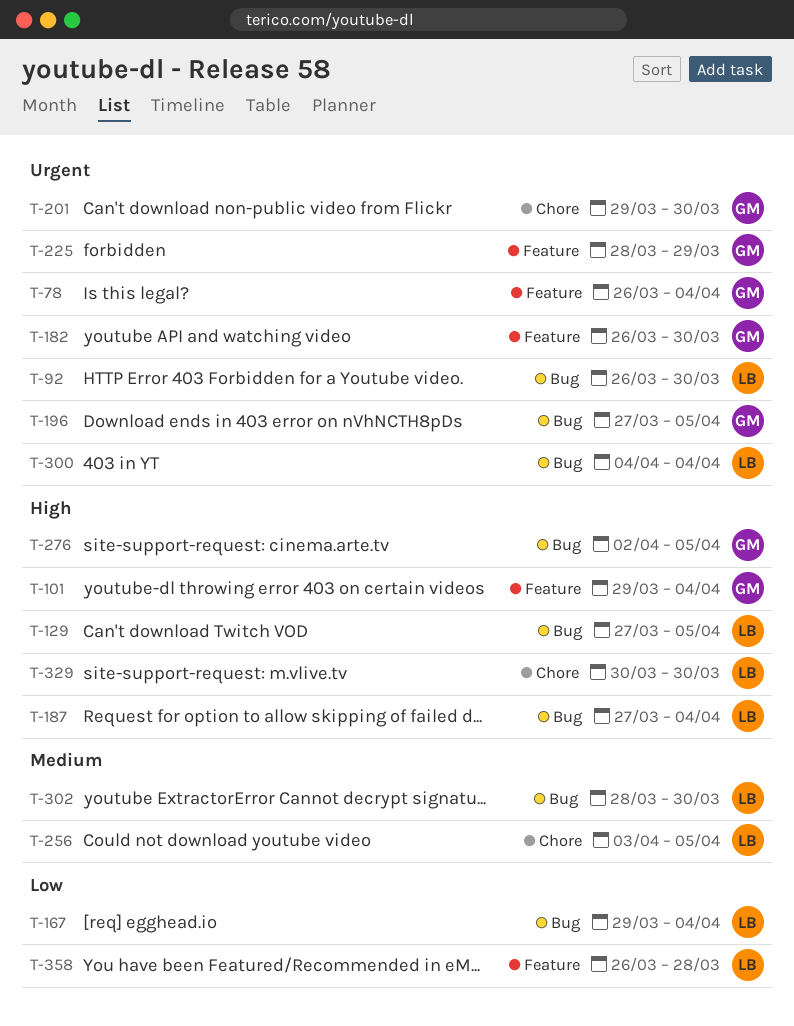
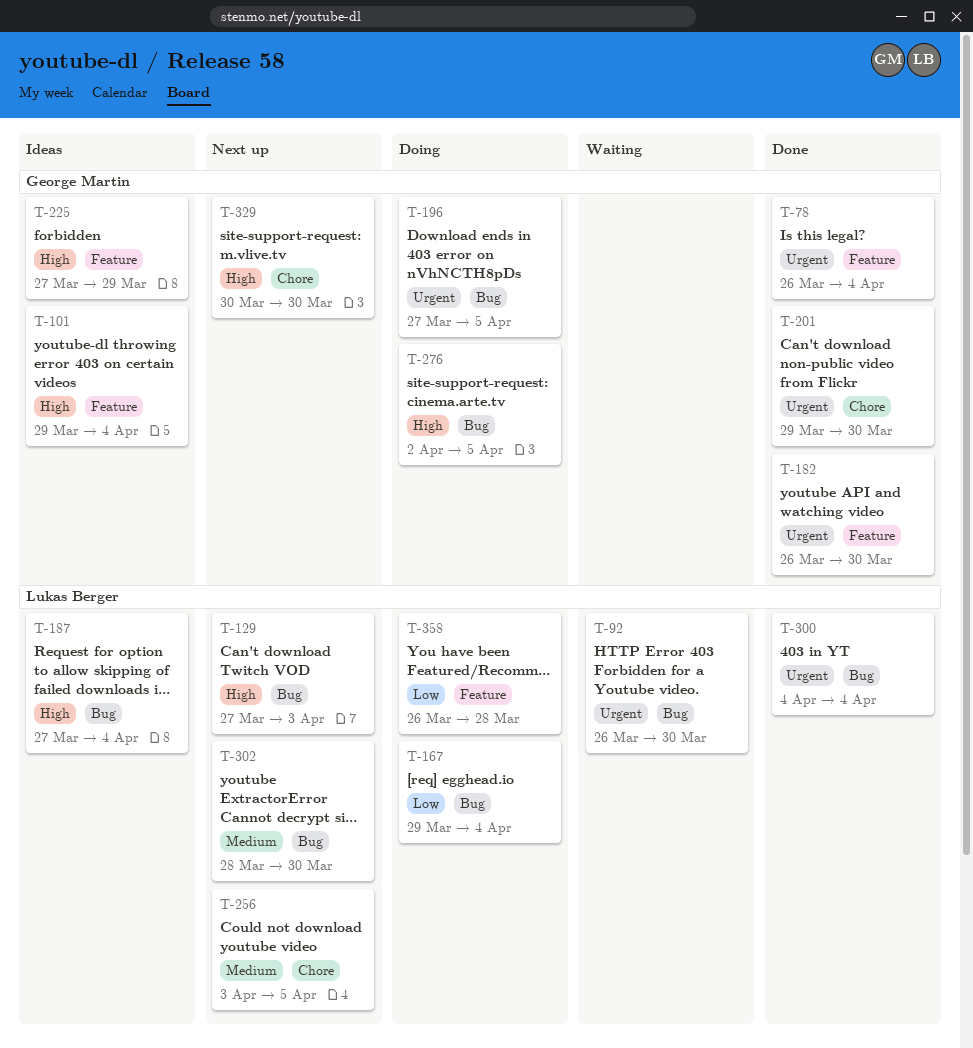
T-129, due: Apr 5 -> Apr 3
T-225, priority: Urgent -> High
T-225, start: Mar 28 -> Mar 27
T-329, owner: Lukas Berger -> George Martin

